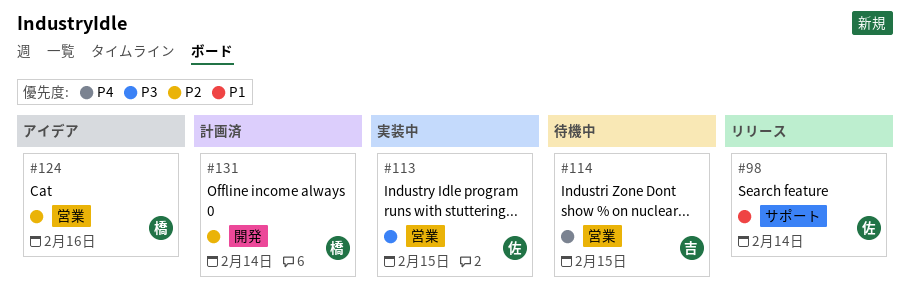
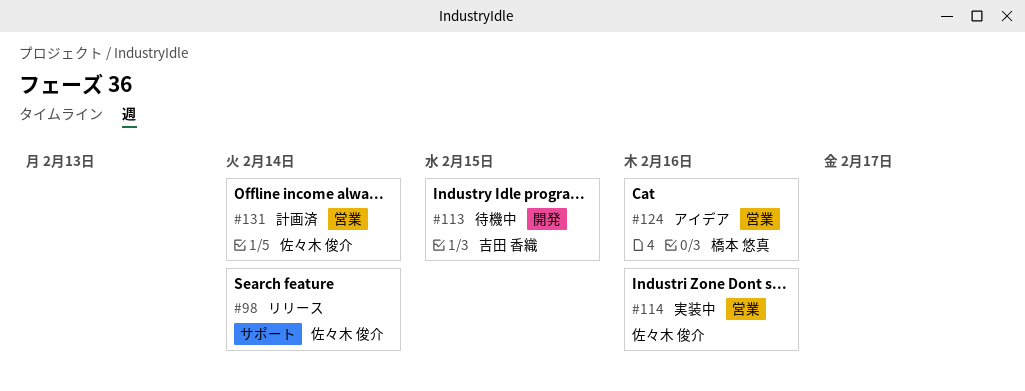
#113, status: 実装中 -> 待機中
#113, owner: 佐々木 俊介 -> 吉田 香織
#113, label: 営業 -> 開発
#114, status: 待機中 -> 実装中
#114, owner: 吉田 香織 -> 佐々木 俊介
#114, due: Feb 15 -> Feb 16
#131, owner: 橋本 悠真 -> 佐々木 俊介
#131, label: 開発 -> 営業

